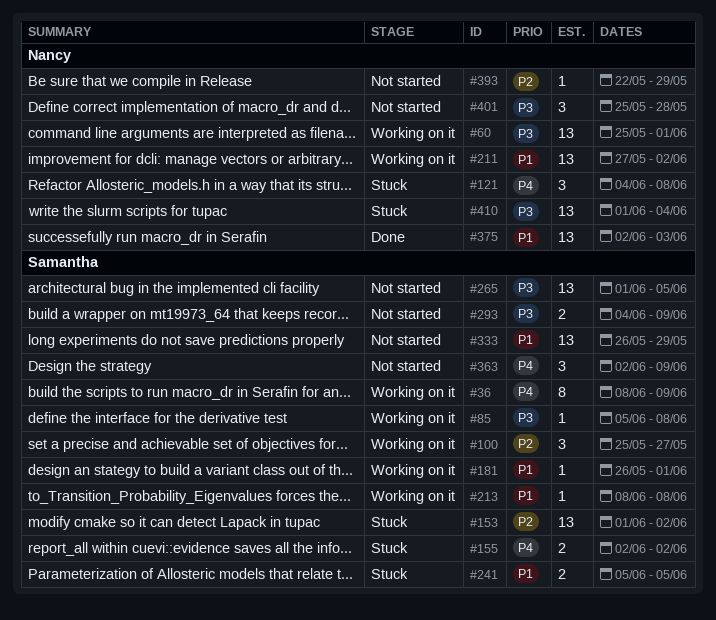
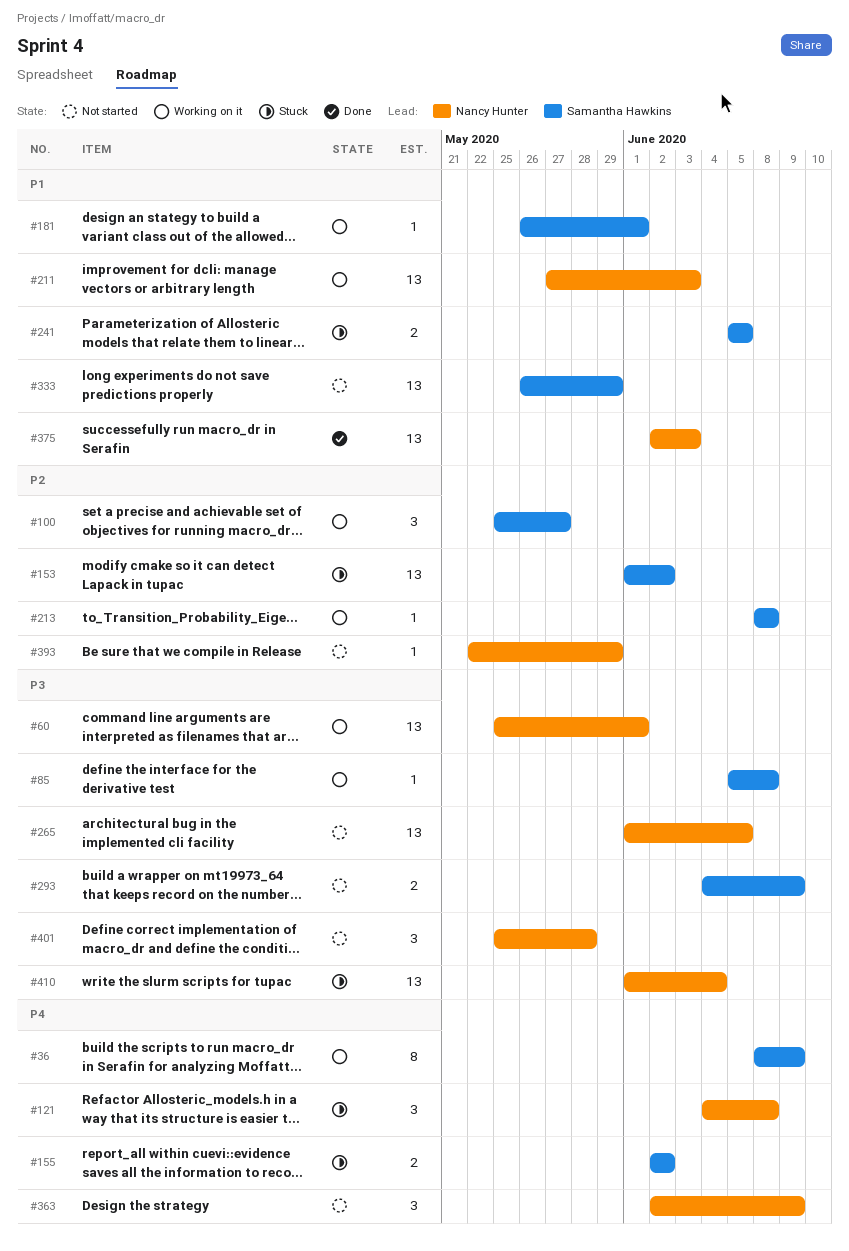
#211, due: Jun 2 -> Jun 3
#213, priority: P1 -> P2
#265, owner: Samantha Hawkins -> Nancy Hunter
#363, owner: Samantha Hawkins -> Nancy Hunter

